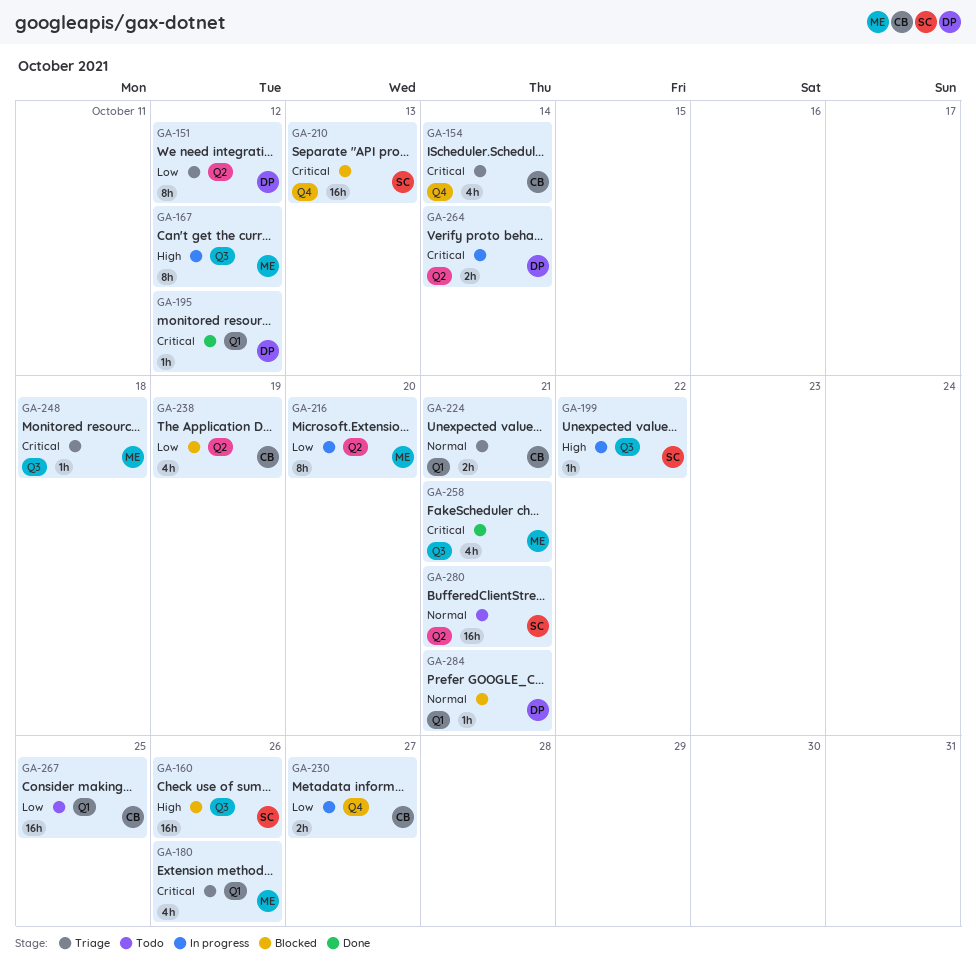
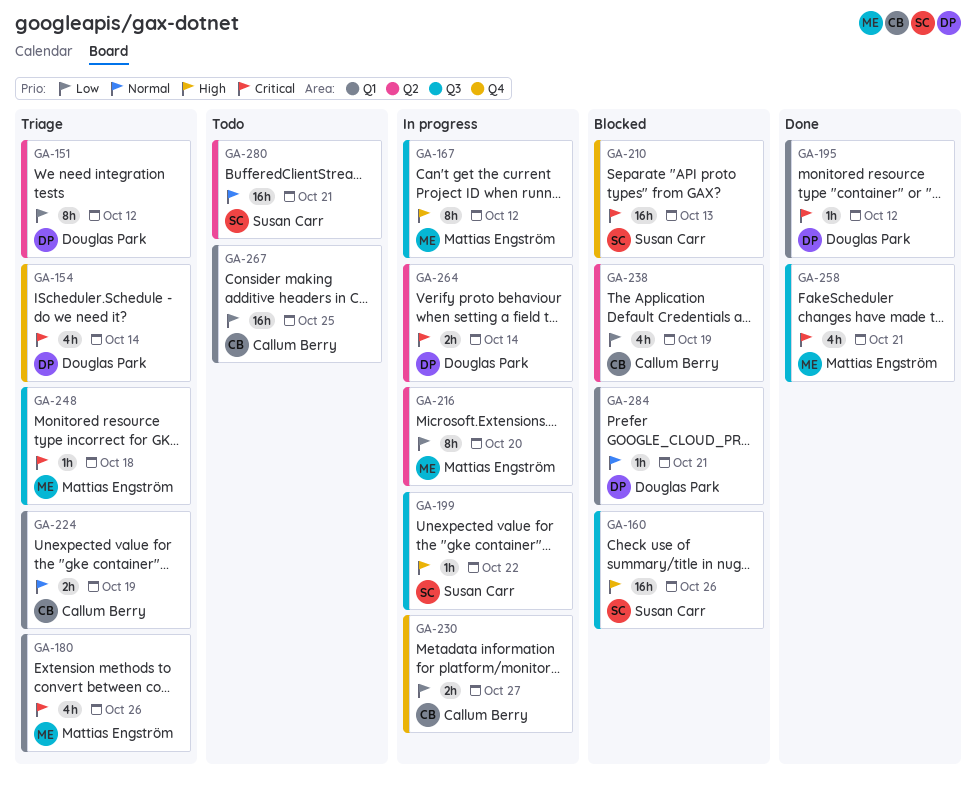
GA-154, owner: Callum Berry -> Douglas Park
GA-224, due: Oct 21 -> Oct 19

